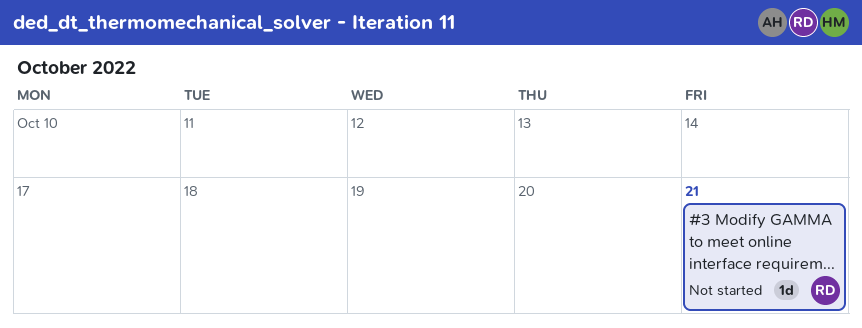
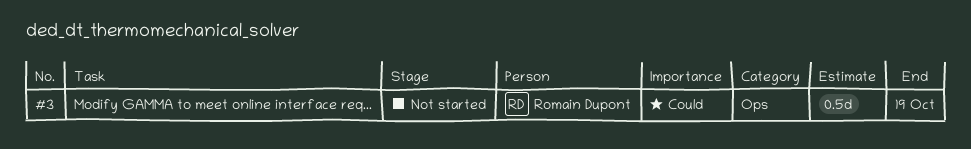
#3, estimate: 1d -> 0.5d
#3, due: Oct 21 -> Oct 19

